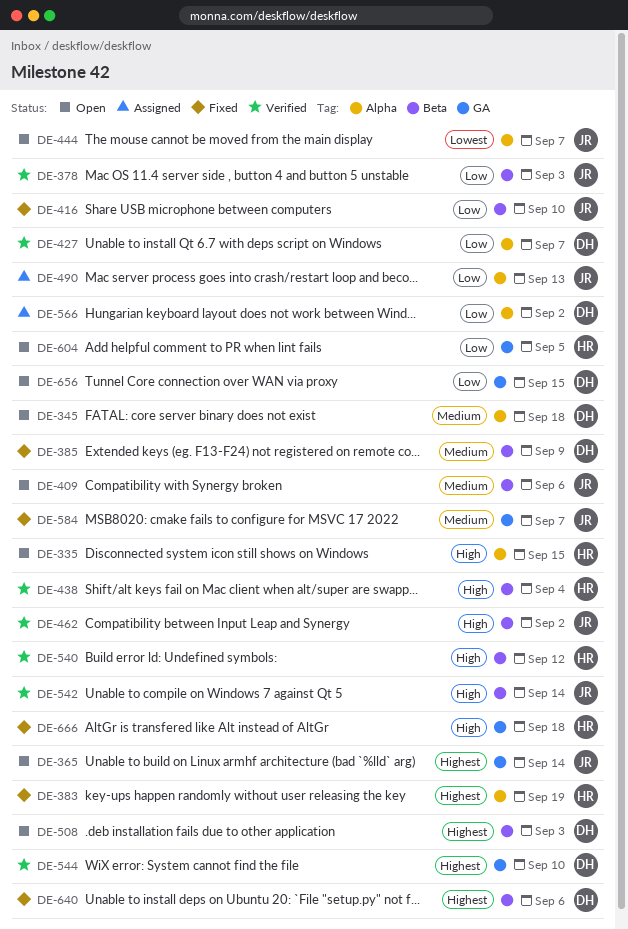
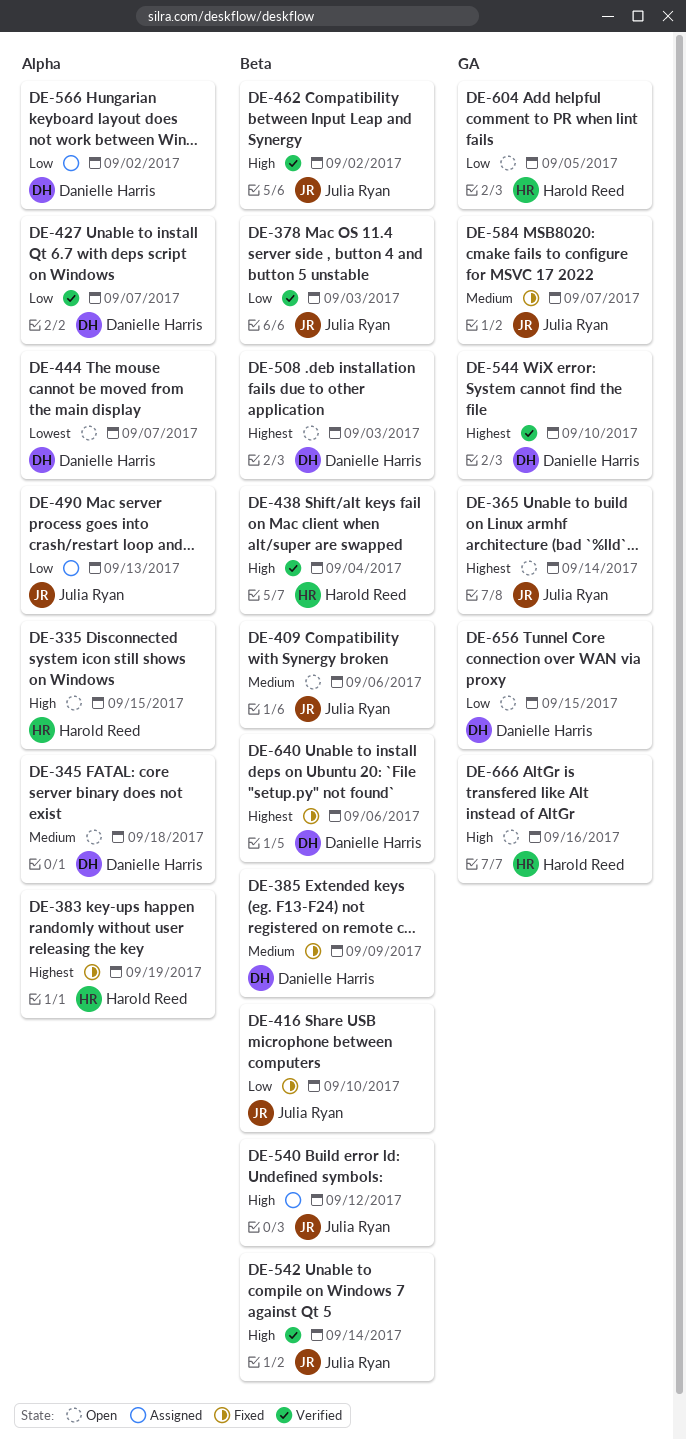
DE-444, owner: Julia Ryan -> Danielle Harris
DE-540, status: Verified -> Assigned
DE-540, owner: Harold Reed -> Julia Ryan
DE-666, status: Fixed -> Open
DE-666, due: Sep 18 -> Sep 16

